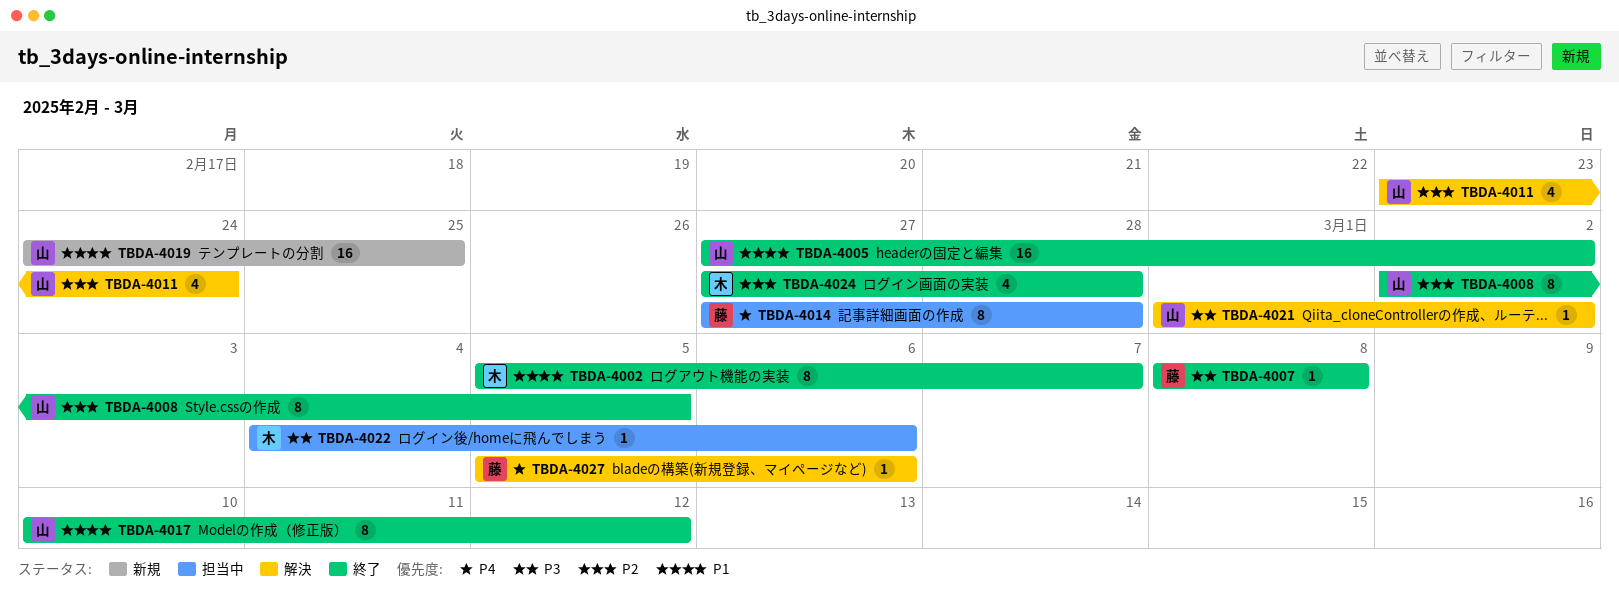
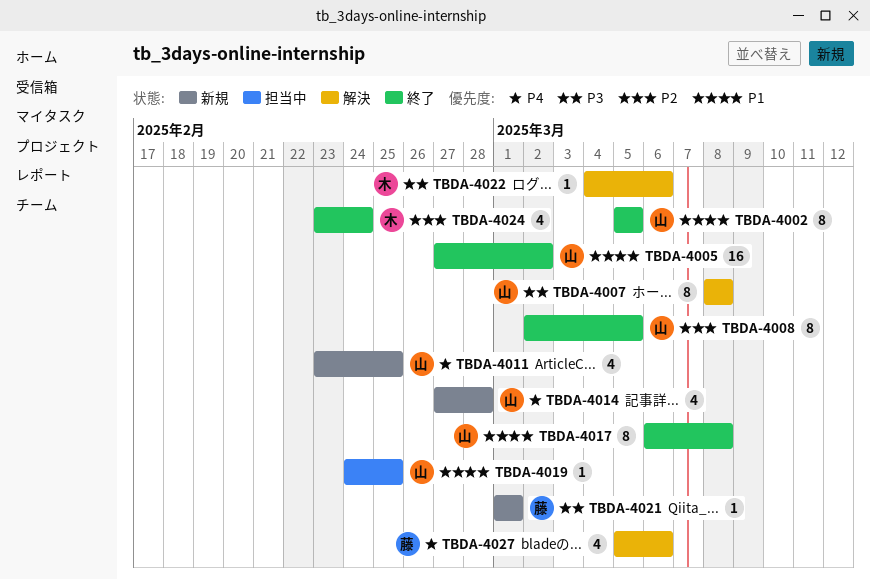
TBDA-4002, owner: 木 -> 山
TBDA-4002, due: Mar 7 -> Mar 5
TBDA-4007, status: 終了 -> 解決
TBDA-4007, owner: 藤 -> 山
TBDA-4007, estimate: 1 -> 8
TBDA-4011, status: 解決 -> 新規
TBDA-4011, priority: P2 -> P4
TBDA-4011, due: Feb 24 -> Feb 25
TBDA-4014, status: 担当中 -> 新規
TBDA-4014, owner: 藤 -> 山
TBDA-4014, estimate: 8 -> 4
TBDA-4017, start: Mar 10 -> Mar 6
TBDA-4017, due: Mar 12 -> Mar 8
TBDA-4019, status: 新規 -> 担当中
TBDA-4019, estimate: 16 -> 1
TBDA-4021, status: 解決 -> 新規
TBDA-4021, owner: 山 -> 藤
TBDA-4021, due: Mar 2 -> Mar 1
TBDA-4022, status: 担当中 -> 解決
TBDA-4024, start: Feb 27 -> Feb 23
TBDA-4024, due: Feb 28 -> Feb 24
TBDA-4027, estimate: 1 -> 4

